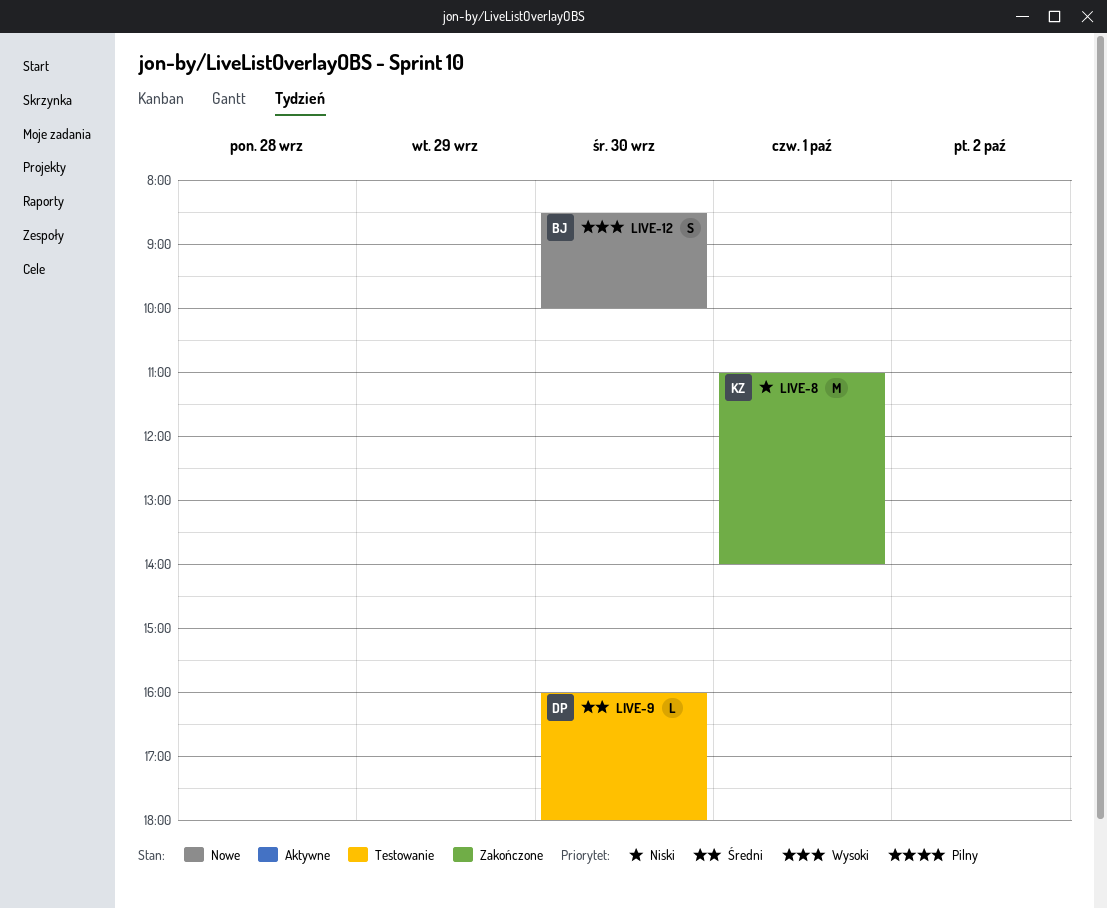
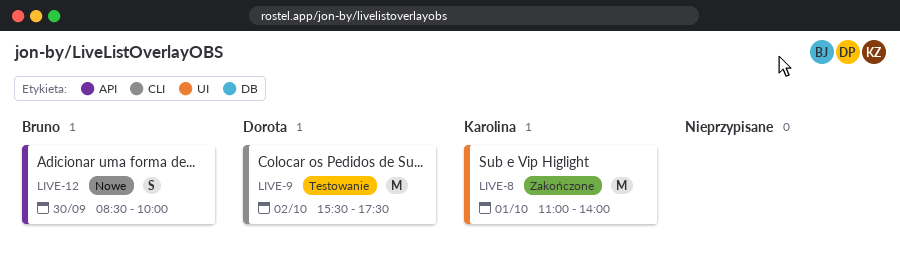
LIVE-9, estimate: L -> M
LIVE-9, day: Sep 30 -> Oct 2
LIVE-9, begins: 16:00 -> 15:30
LIVE-9, ends: 18:00 -> 17:30

